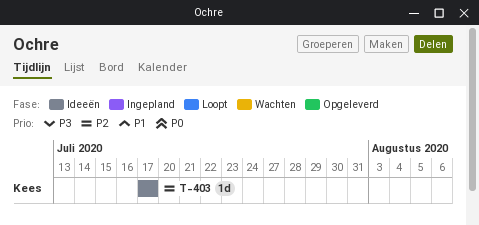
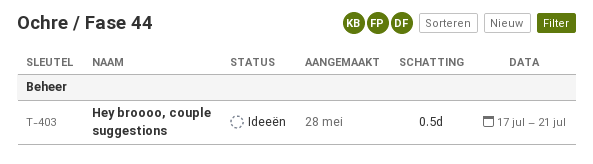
T-403, estimate: 1d -> 0.5d
T-403, due: Jul 17 -> Jul 21

